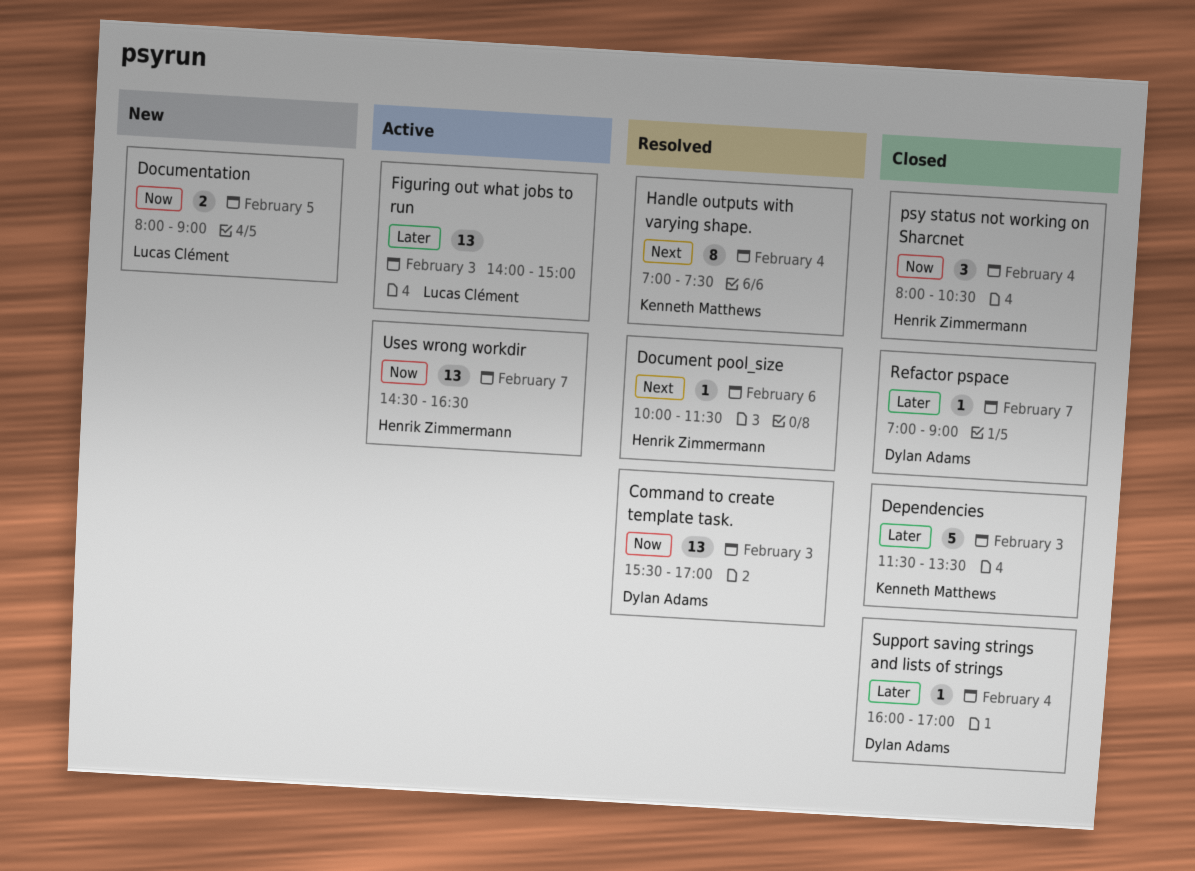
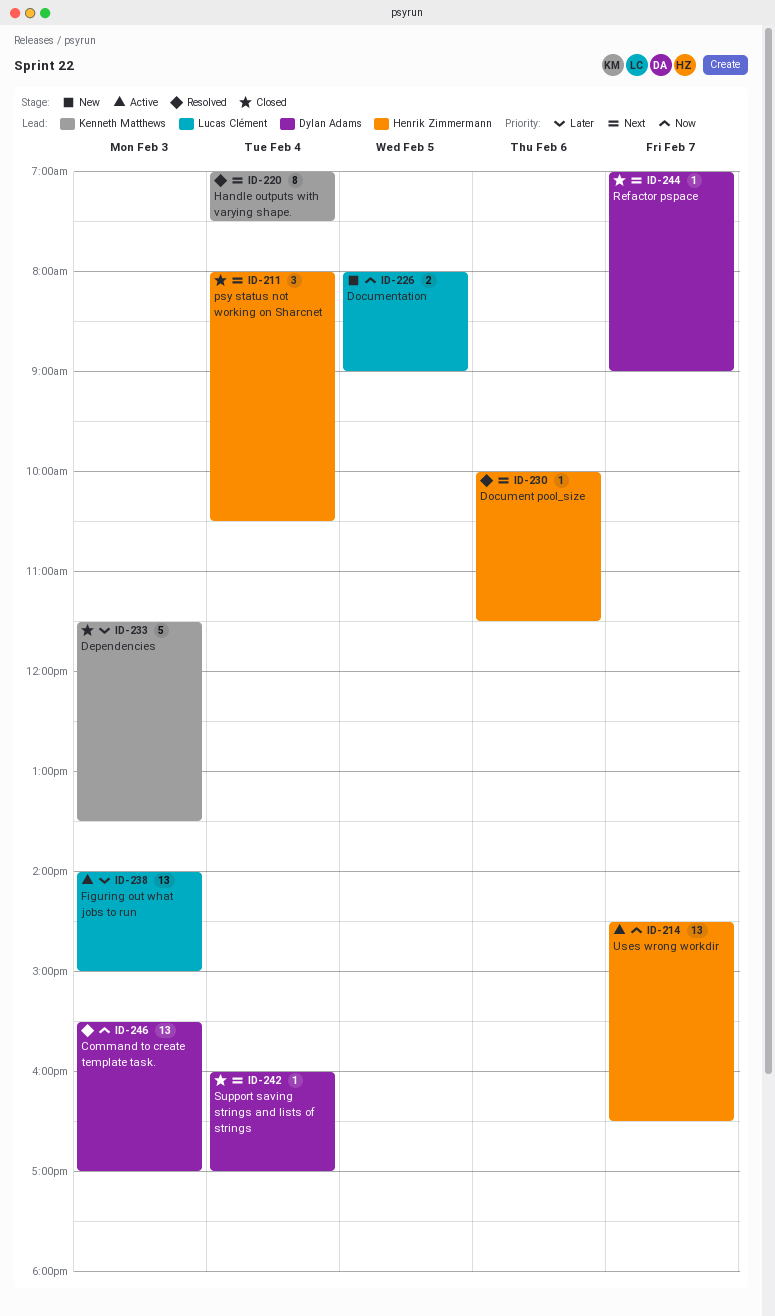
psy status not working on Sharcnet, priority: Now -> Next
Refactor pspace, priority: Later -> Next
Support saving strings and lists of strings, priority: Later -> Next

